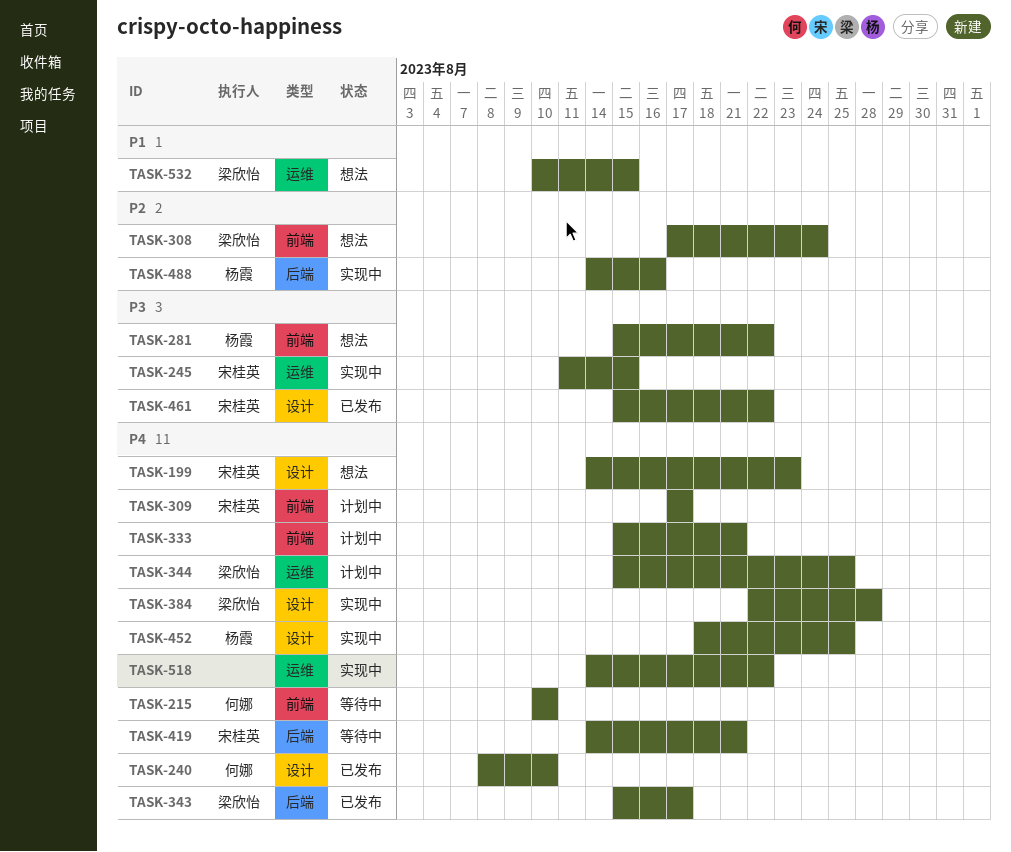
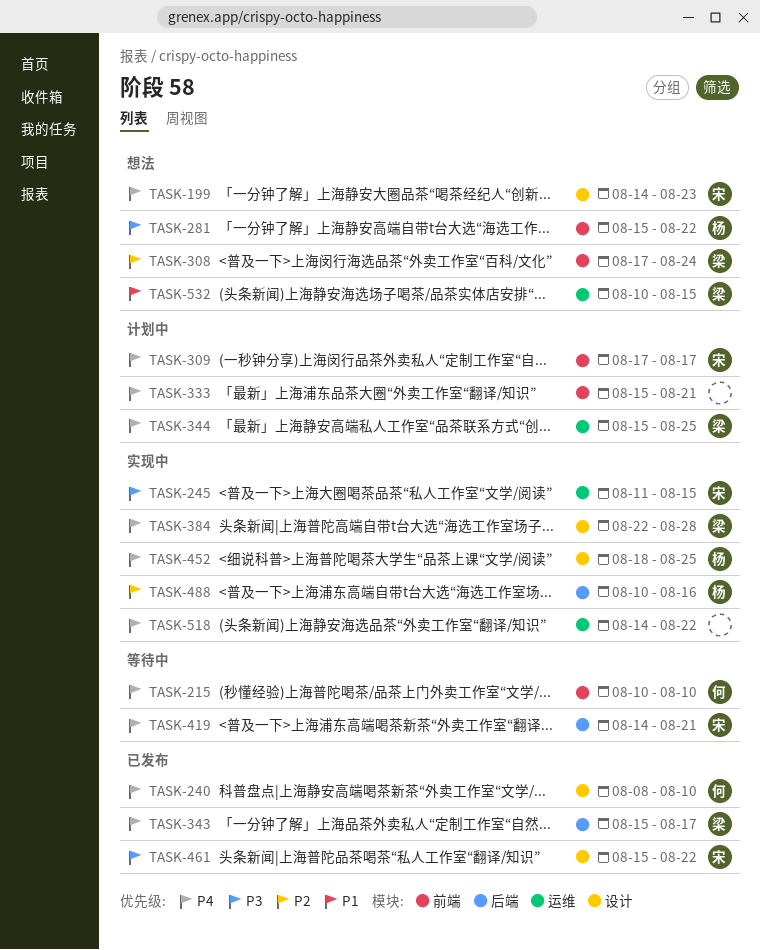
TASK-488, start: Aug 14 -> Aug 10

